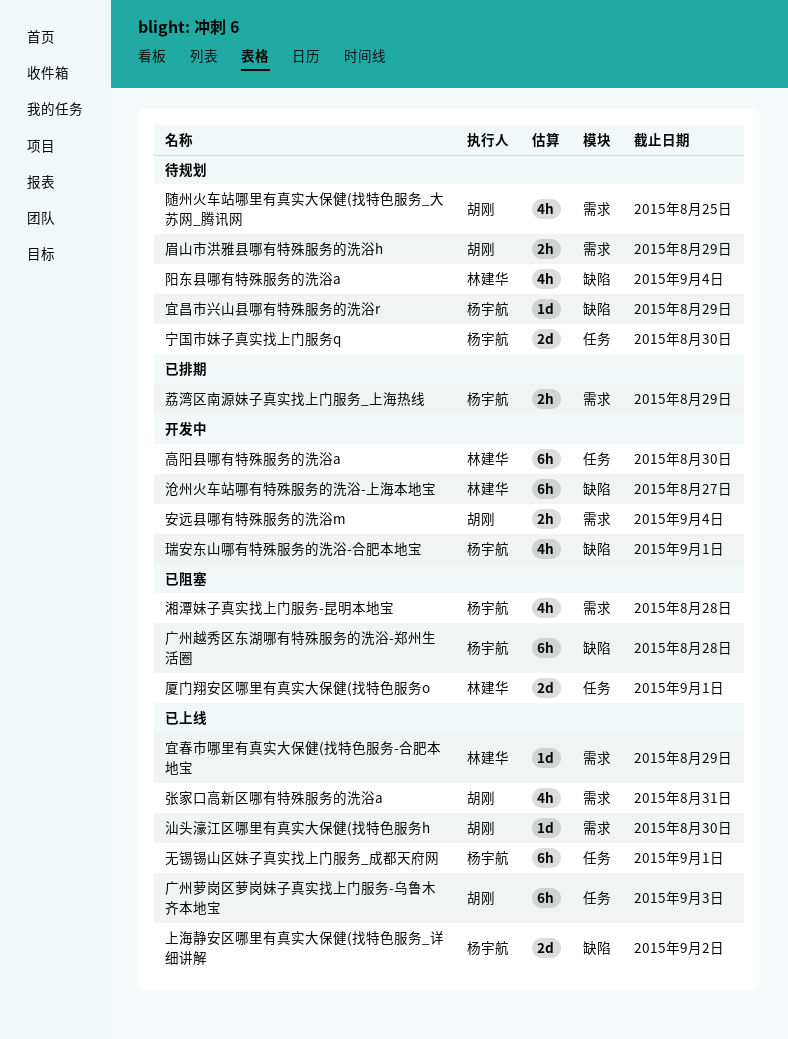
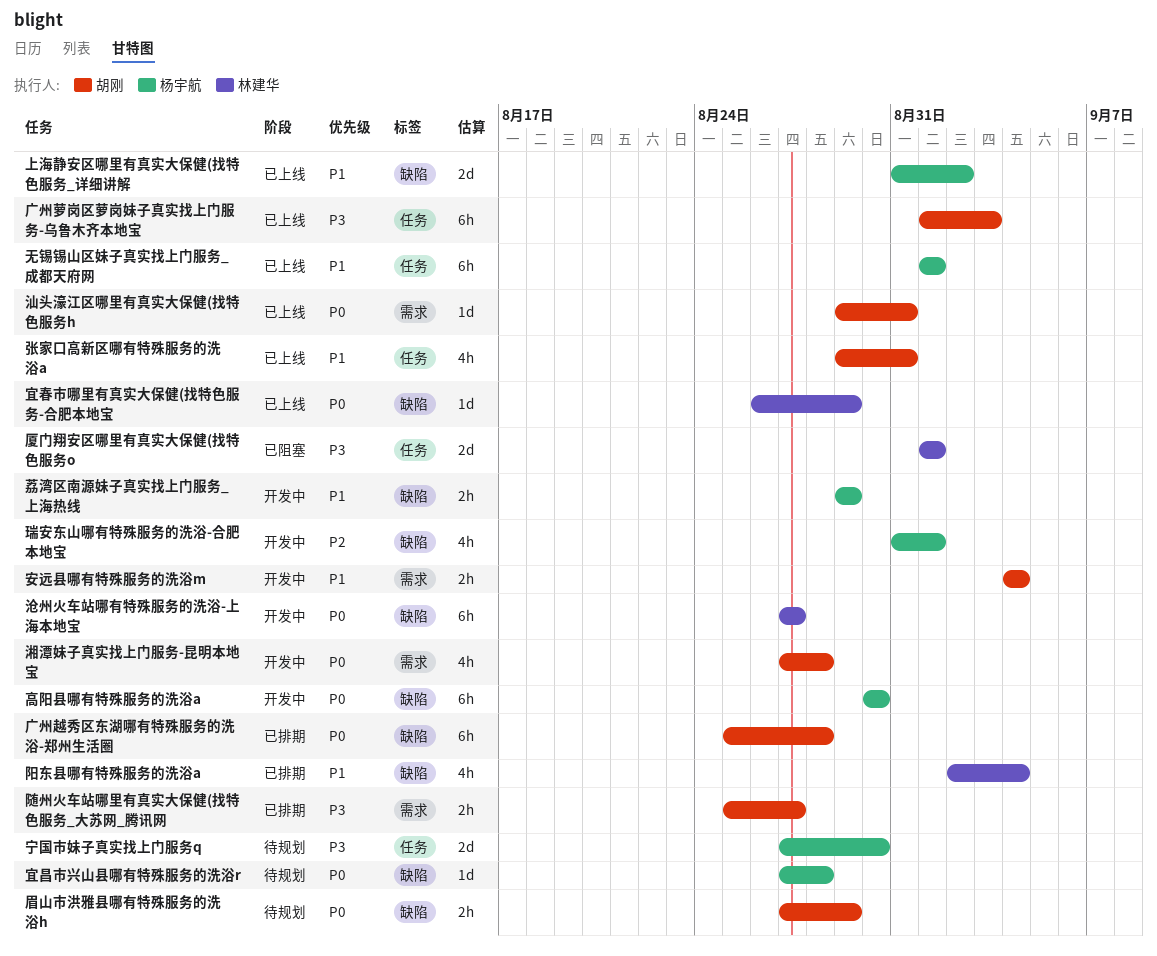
宜昌市兴山县哪有特殊服务的洗浴r, due: Aug 29 -> Aug 28
宜春市哪里有真实大保健(找特色服务-合肥本地宝, label: 需求 -> 缺陷
广州越秀区东湖哪有特殊服务的洗浴-郑州生活圈, status: 已阻塞 -> 已排期
广州越秀区东湖哪有特殊服务的洗浴-郑州生活圈, owner: 杨宇航 -> 胡刚
张家口高新区哪有特殊服务的洗浴a, label: 需求 -> 任务
汕头濠江区哪里有真实大保健(找特色服务h, due: Aug 30 -> Aug 31
湘潭妹子真实找上门服务-昆明本地宝, status: 已阻塞 -> 开发中
湘潭妹子真实找上门服务-昆明本地宝, owner: 杨宇航 -> 胡刚
眉山市洪雅县哪有特殊服务的洗浴h, label: 需求 -> 缺陷
荔湾区南源妹子真实找上门服务_上海热线, status: 已排期 -> 开发中
荔湾区南源妹子真实找上门服务_上海热线, label: 需求 -> 缺陷
阳东县哪有特殊服务的洗浴a, status: 待规划 -> 已排期
随州火车站哪里有真实大保健(找特色服务_大苏网_腾讯网, status: 待规划 -> 已排期
随州火车站哪里有真实大保健(找特色服务_大苏网_腾讯网, estimate: 4h -> 2h
随州火车站哪里有真实大保健(找特色服务_大苏网_腾讯网, due: Aug 25 -> Aug 27
高阳县哪有特殊服务的洗浴a, owner: 林建华 -> 杨宇航
高阳县哪有特殊服务的洗浴a, label: 任务 -> 缺陷

